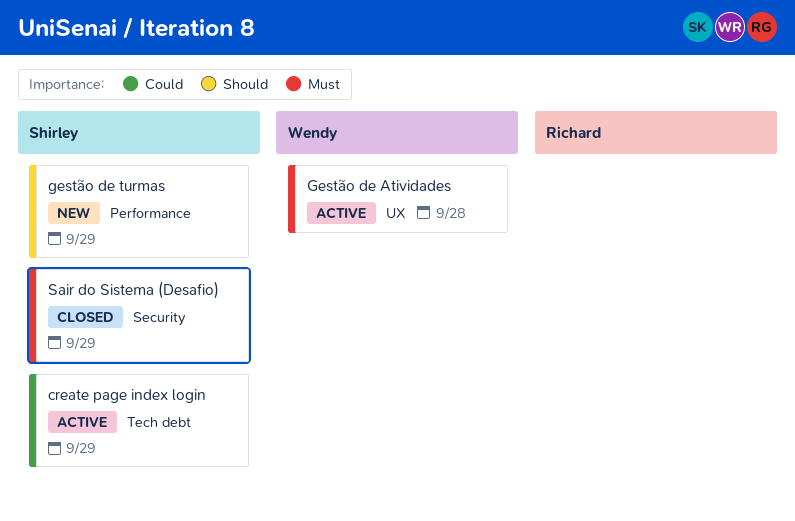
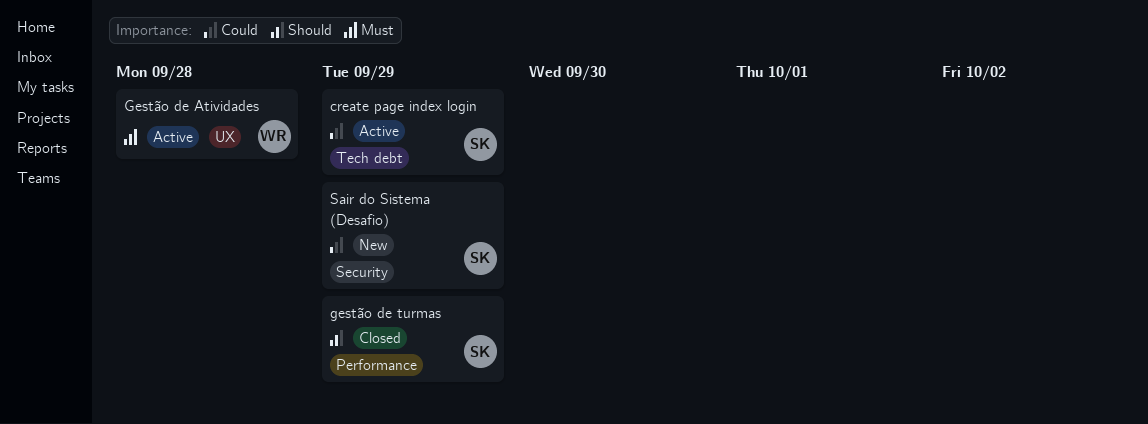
gestão de turmas, status: New -> Closed
Sair do Sistema (Desafio), status: Closed -> New
Sair do Sistema (Desafio), priority: Must -> Could

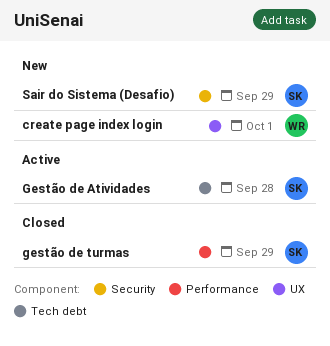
create page index login, status: Active -> New
create page index login, owner: SK -> WR
create page index login, label: Tech debt -> UX
create page index login, due: Sep 29 -> Oct 1
Gestão de Atividades, owner: WR -> SK
Gestão de Atividades, label: UX -> Tech debt

